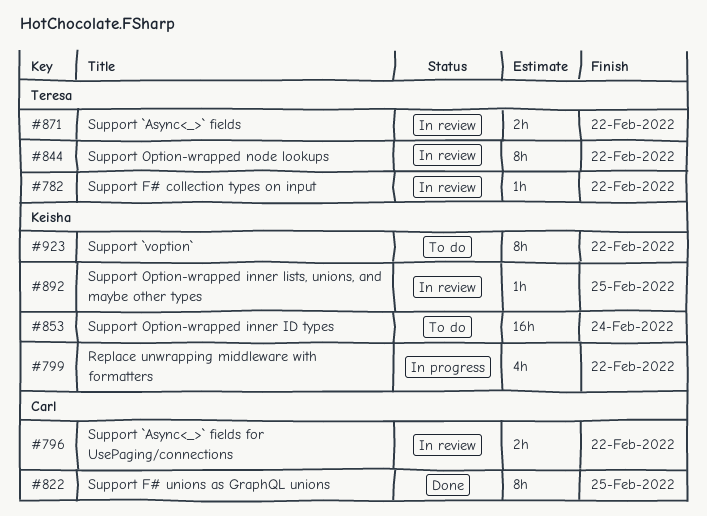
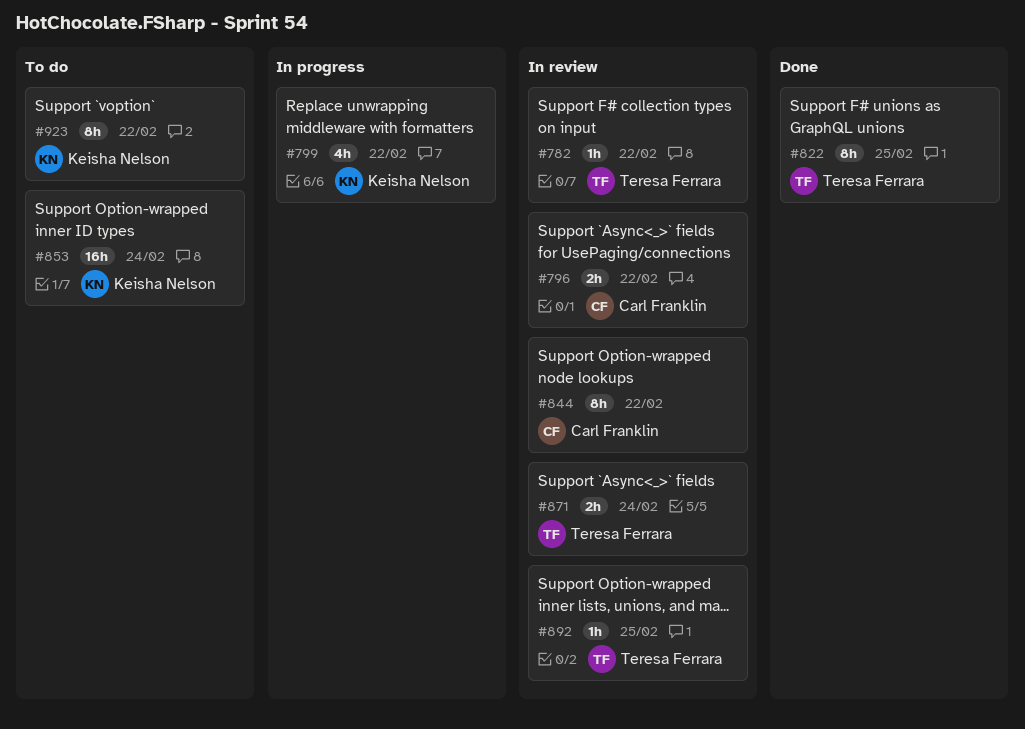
#822, owner: Carl Franklin -> Teresa Ferrara
#844, owner: Teresa Ferrara -> Carl Franklin
#871, due: Feb 22 -> Feb 24
#892, owner: Keisha Nelson -> Teresa Ferrara

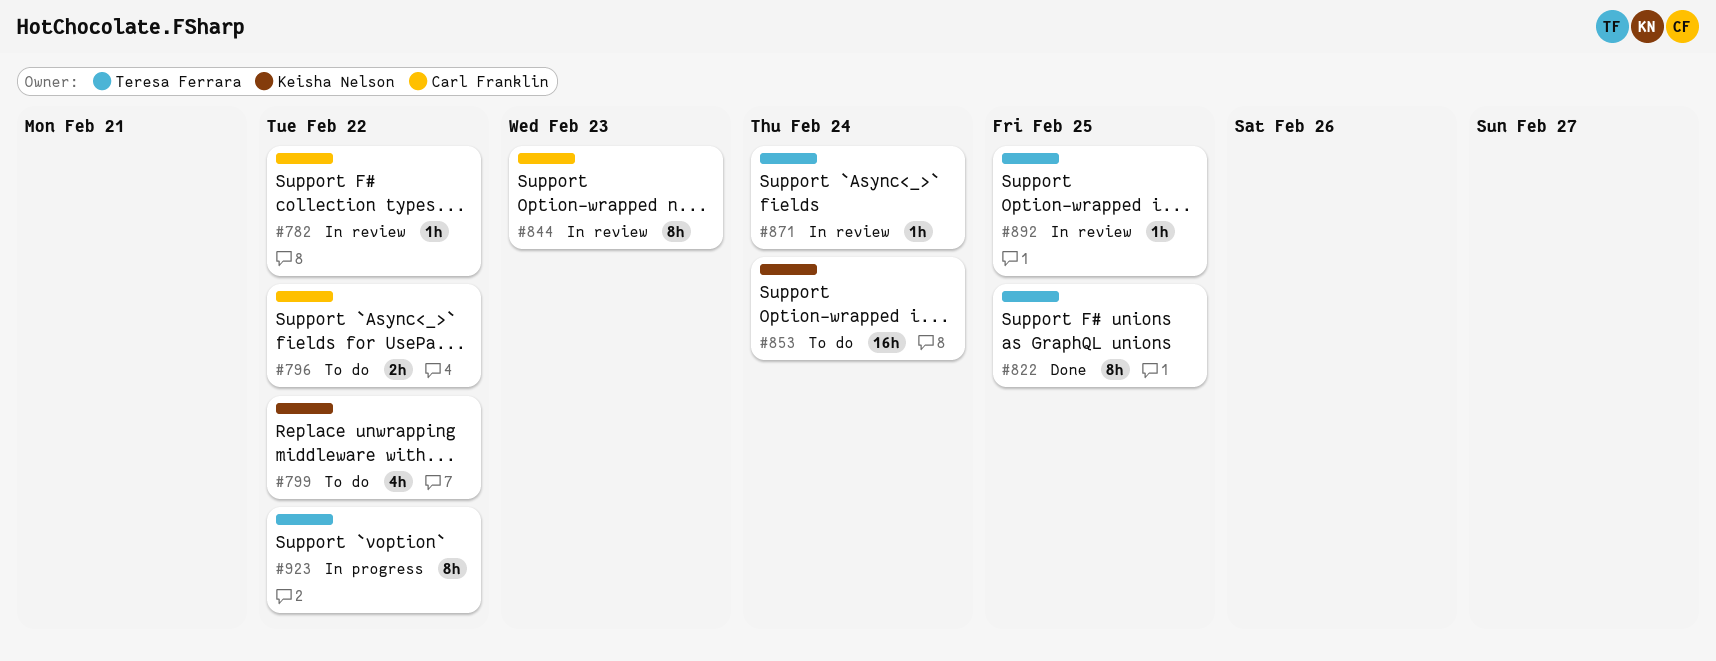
#782, owner: Teresa Ferrara -> Carl Franklin
#796, status: In review -> To do
#799, status: In progress -> To do
#844, due: Feb 22 -> Feb 23
#871, estimate: 2h -> 1h
#923, status: To do -> In progress
#923, owner: Keisha Nelson -> Teresa Ferrara

